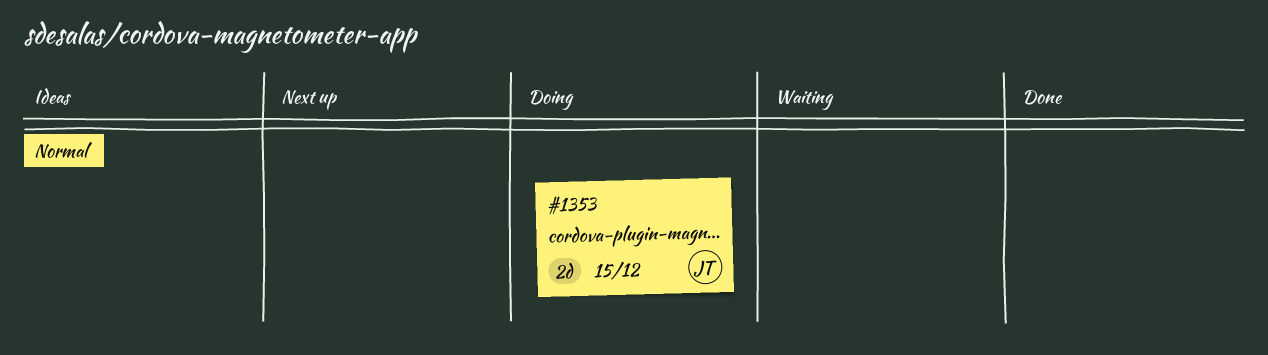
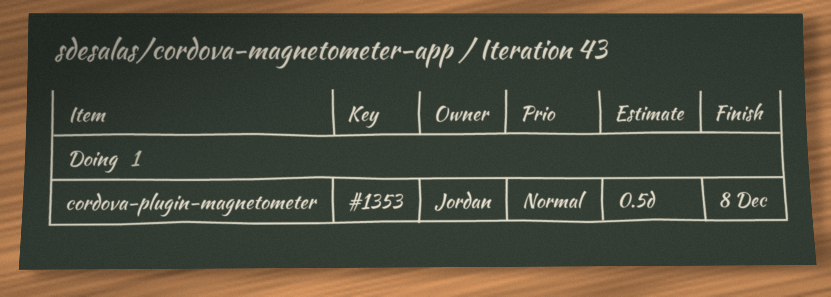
#1353, estimate: 2d -> 0.5d
#1353, due: Dec 15 -> Dec 8

